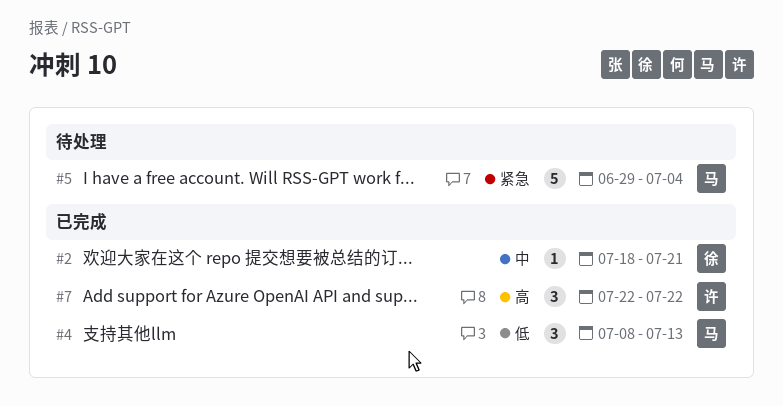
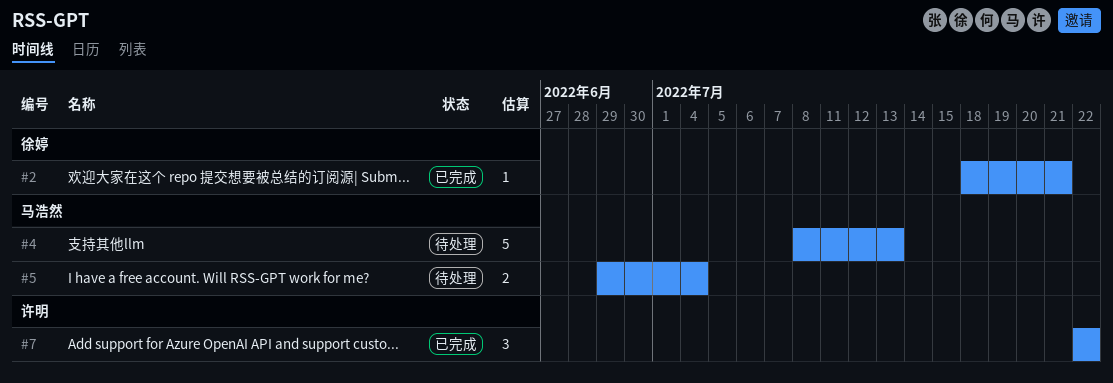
#4, status: 已完成 -> 待处理
#4, estimate: 3 -> 5
#5, estimate: 5 -> 2

